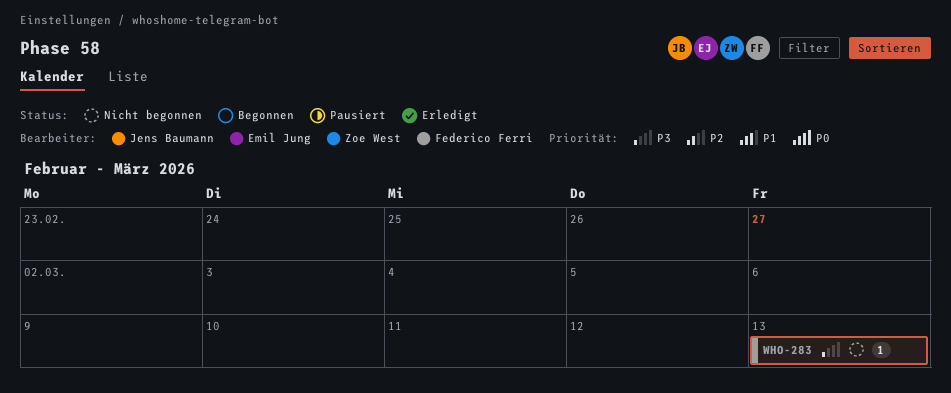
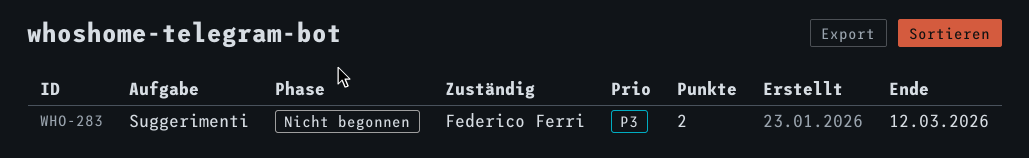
WHO-283, estimate: 1 -> 2
WHO-283, due: Mar 13 -> Mar 12

